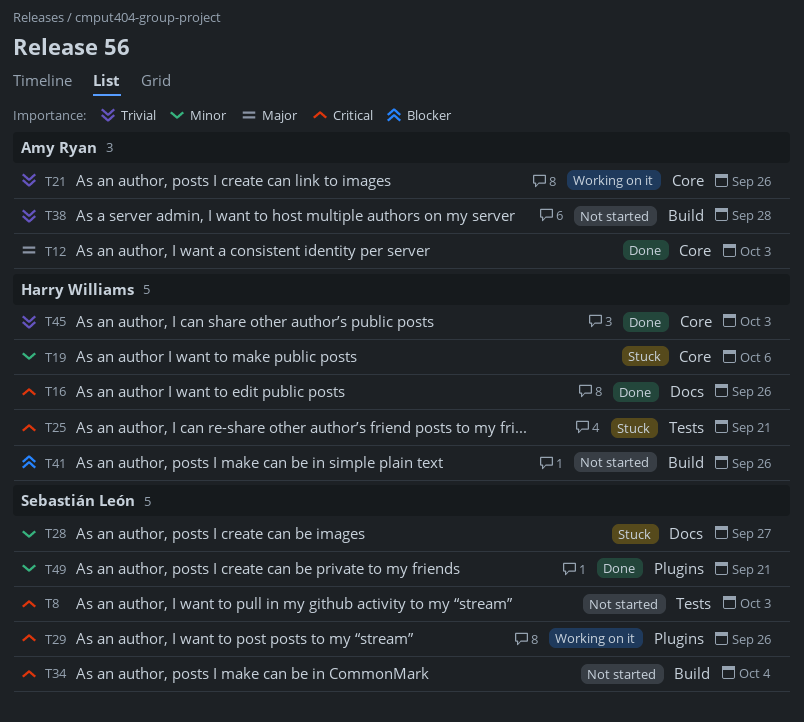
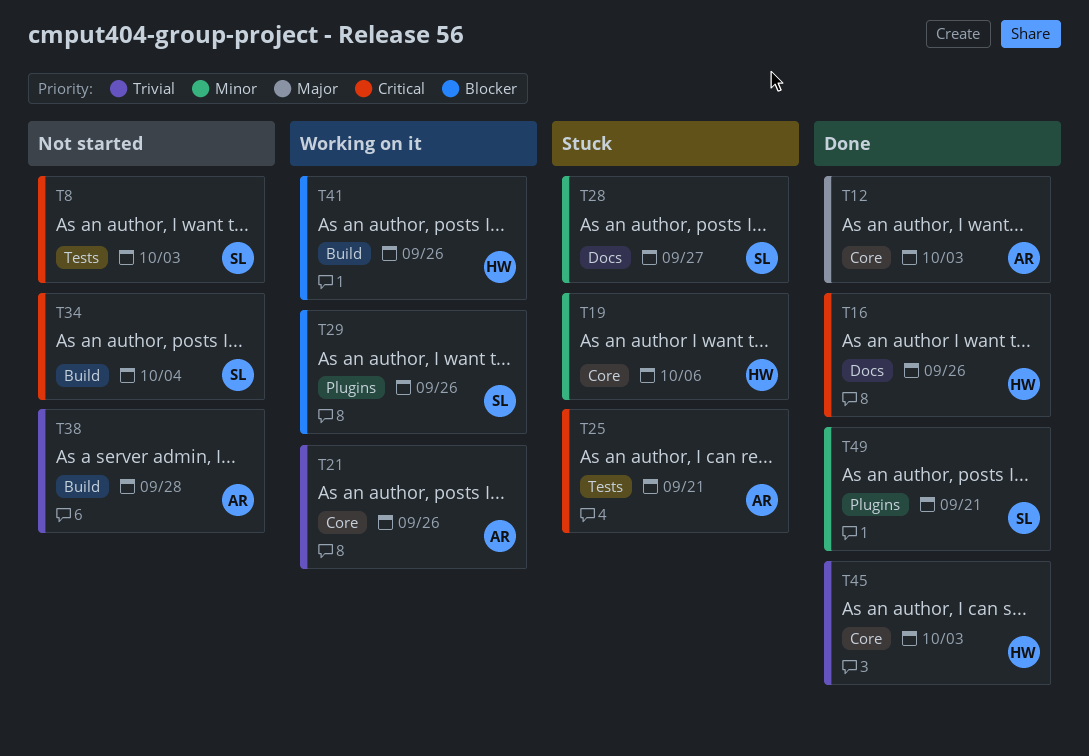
T25, owner: Harry Williams -> Amy Ryan
T29, priority: Critical -> Blocker
T41, status: Not started -> Working on it

